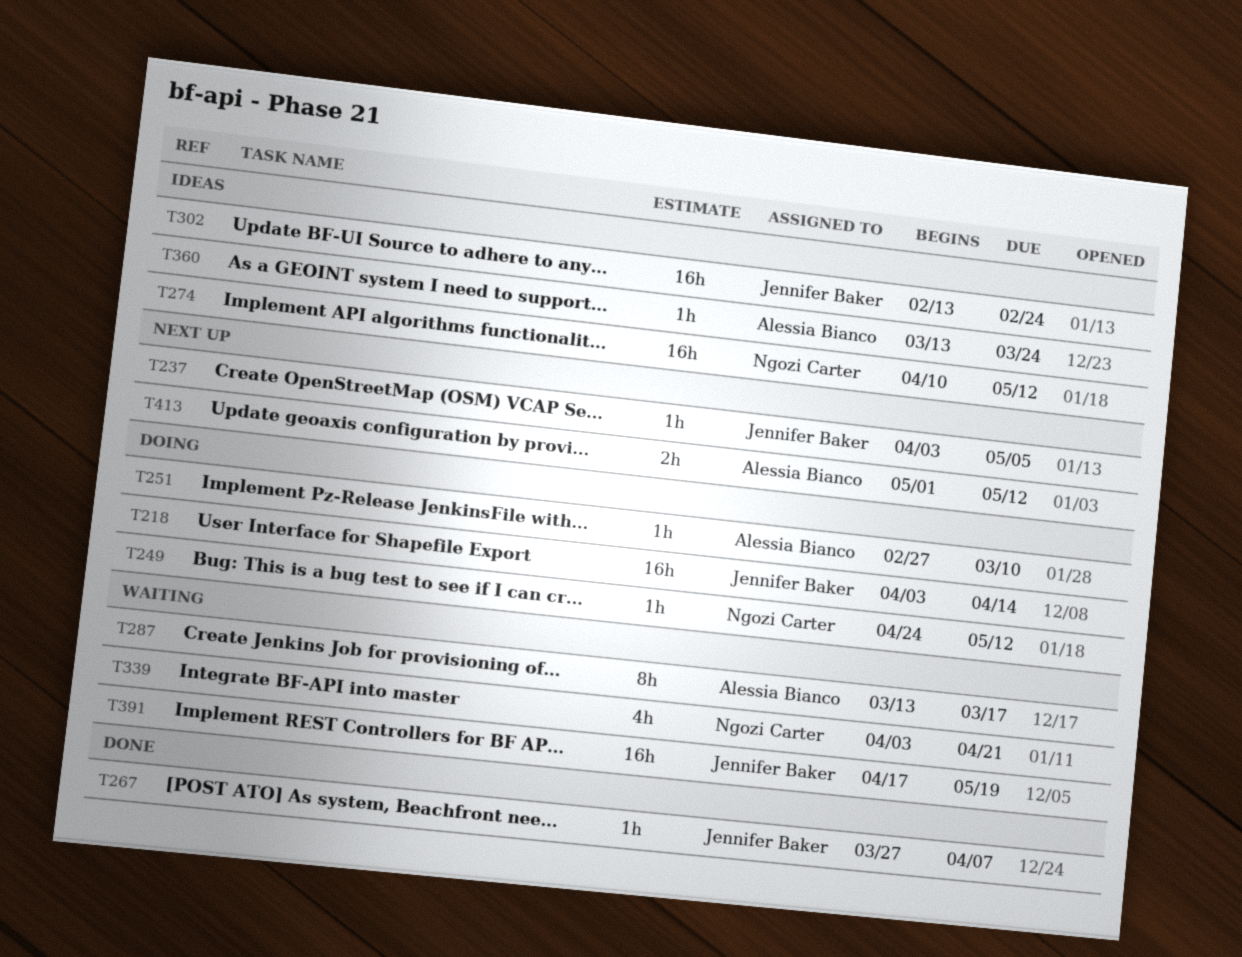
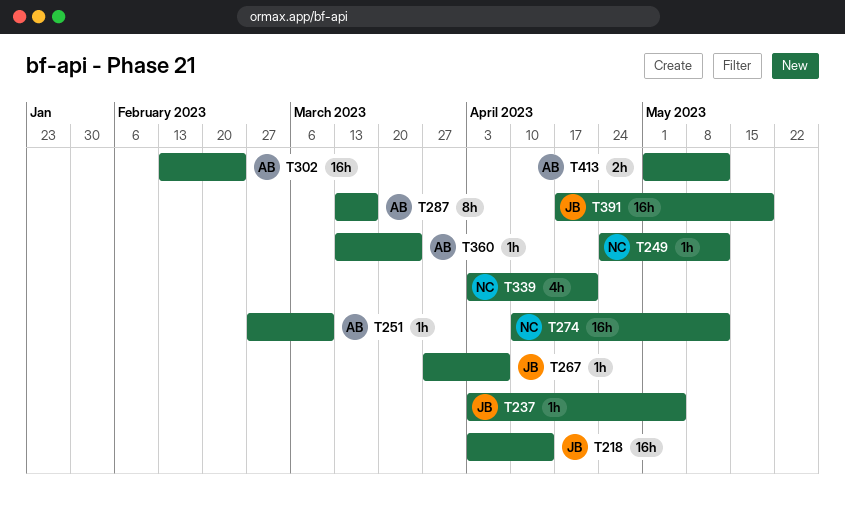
T302, owner: Jennifer Baker -> Alessia Bianco

